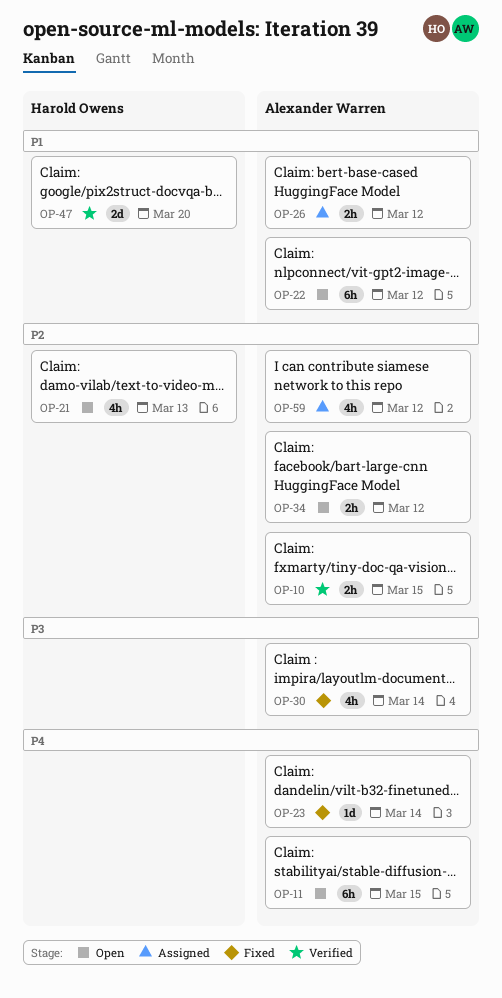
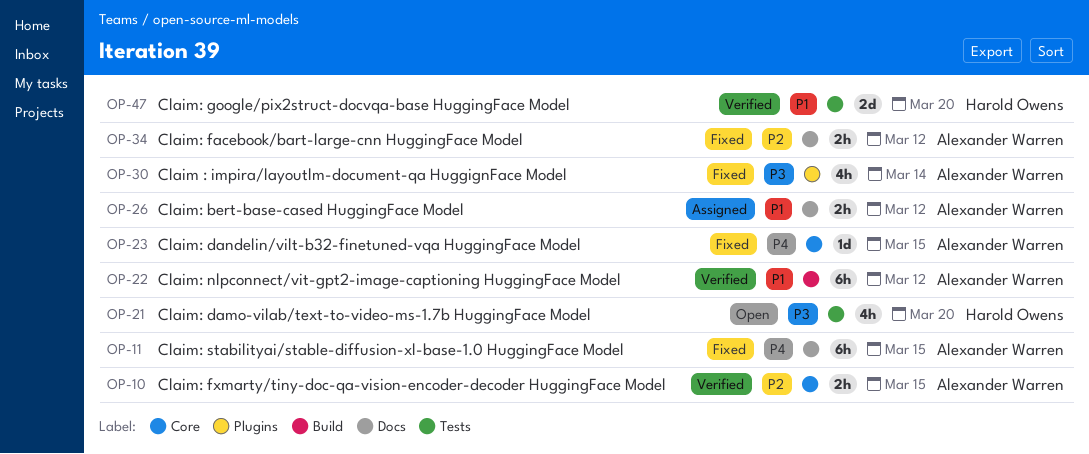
OP-11, status: Open -> Fixed
OP-21, priority: P2 -> P3
OP-21, due: Mar 13 -> Mar 20
OP-22, status: Open -> Verified
OP-23, due: Mar 14 -> Mar 15
OP-34, status: Open -> Fixed
OP-59: present -> none

